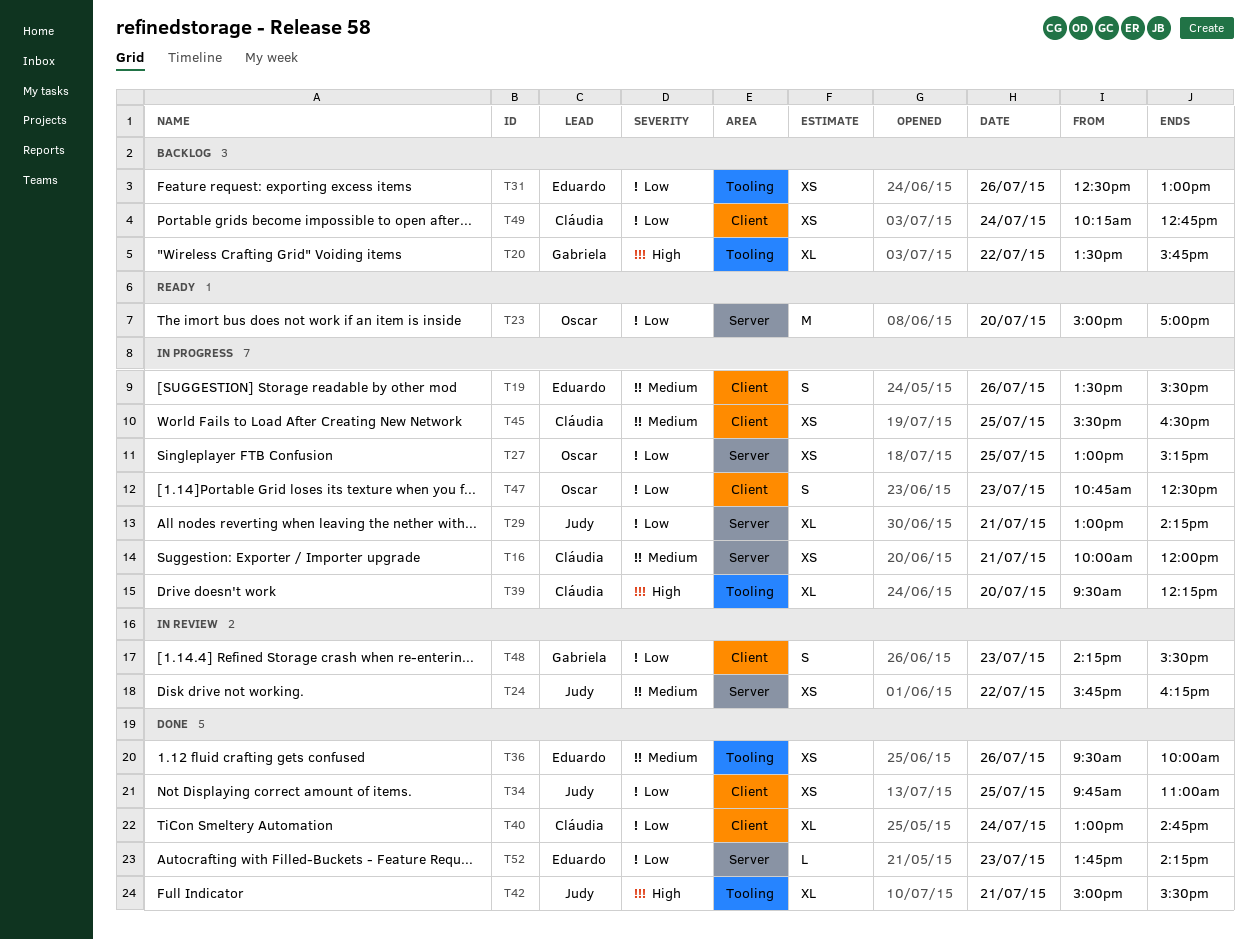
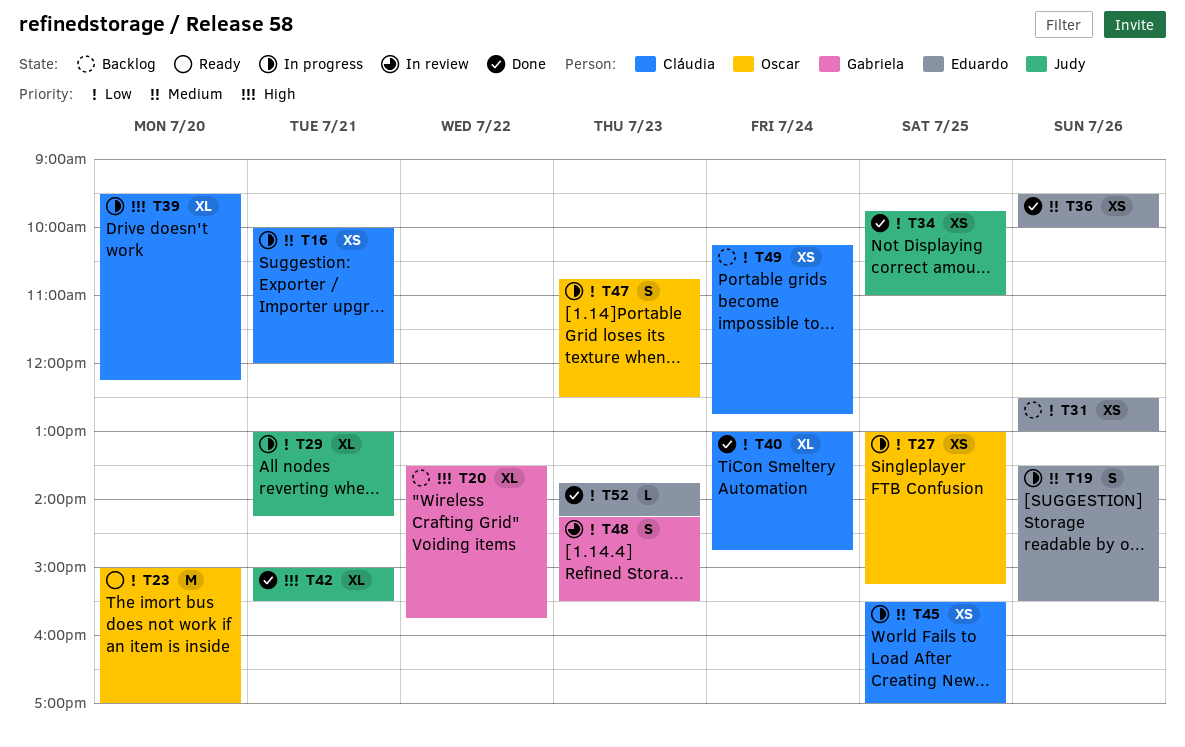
T24: present -> none
T45, ends: 16:30 -> 17:00

